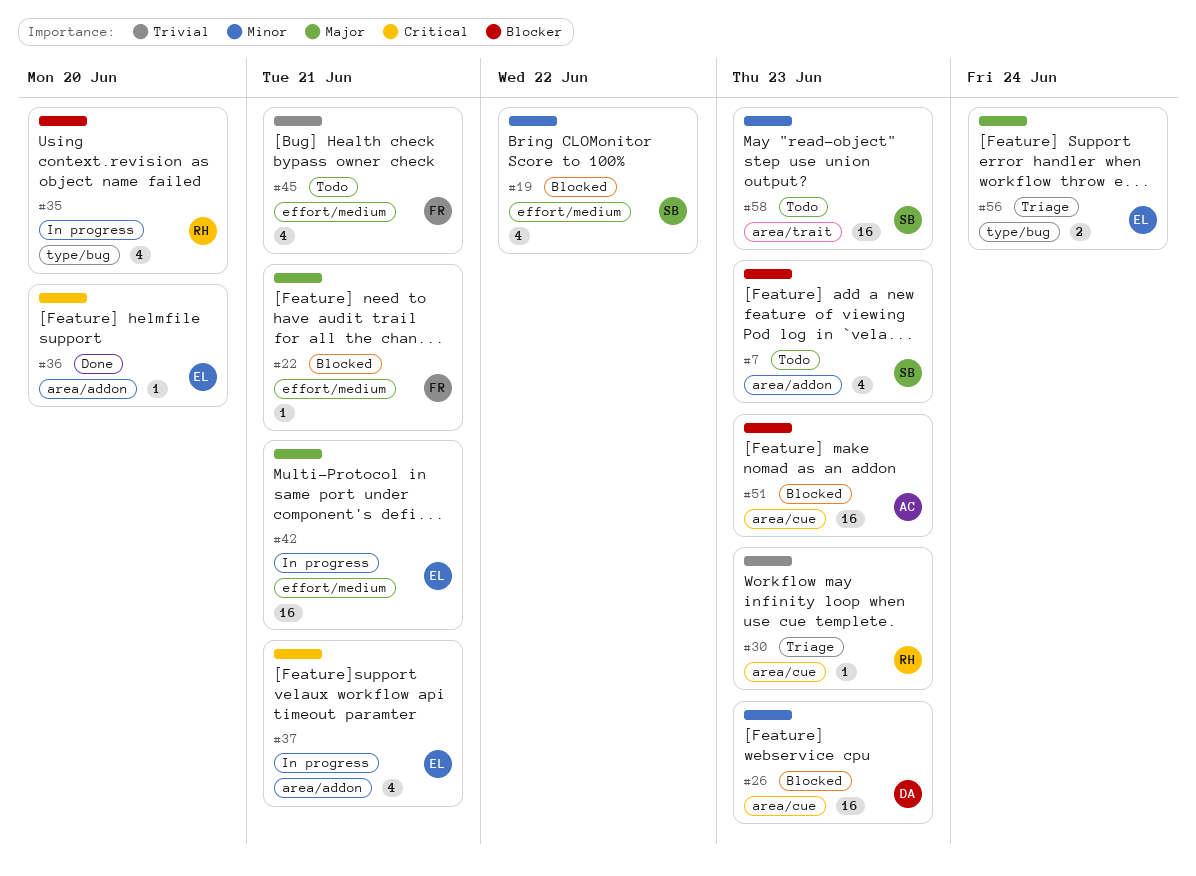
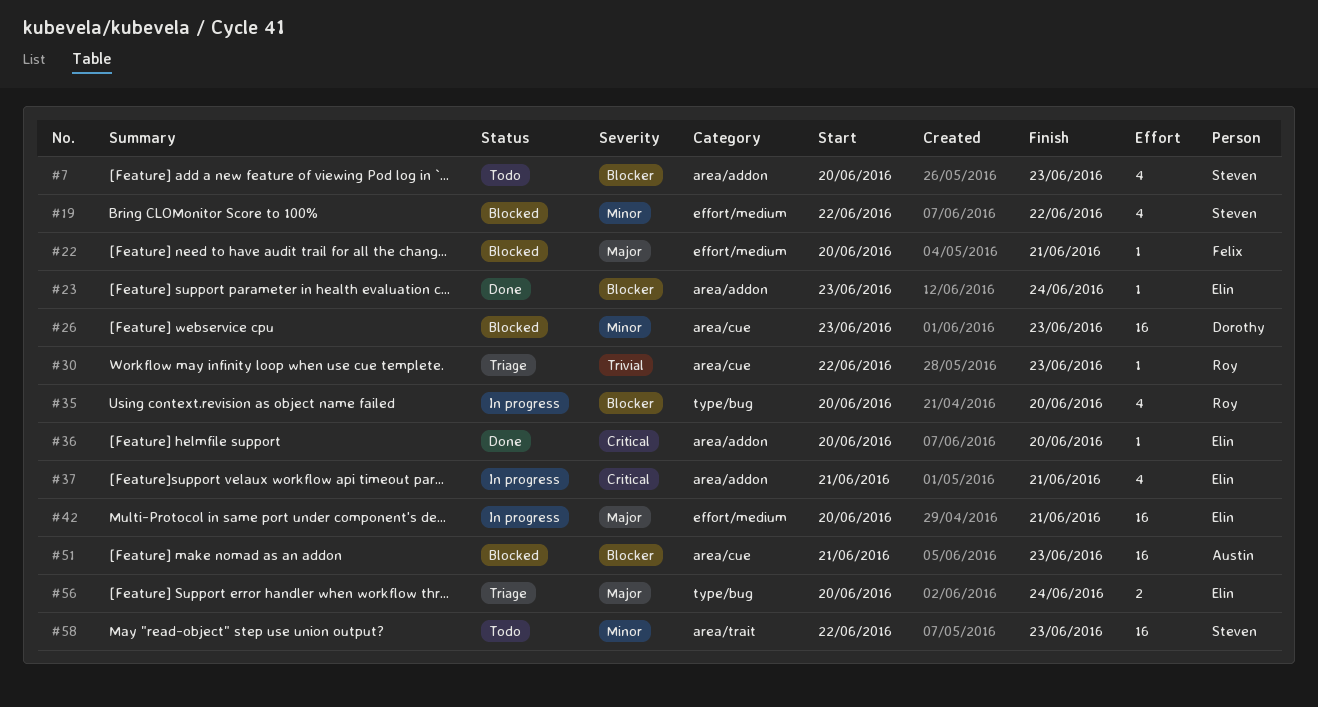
#23: none -> present
#45: present -> none

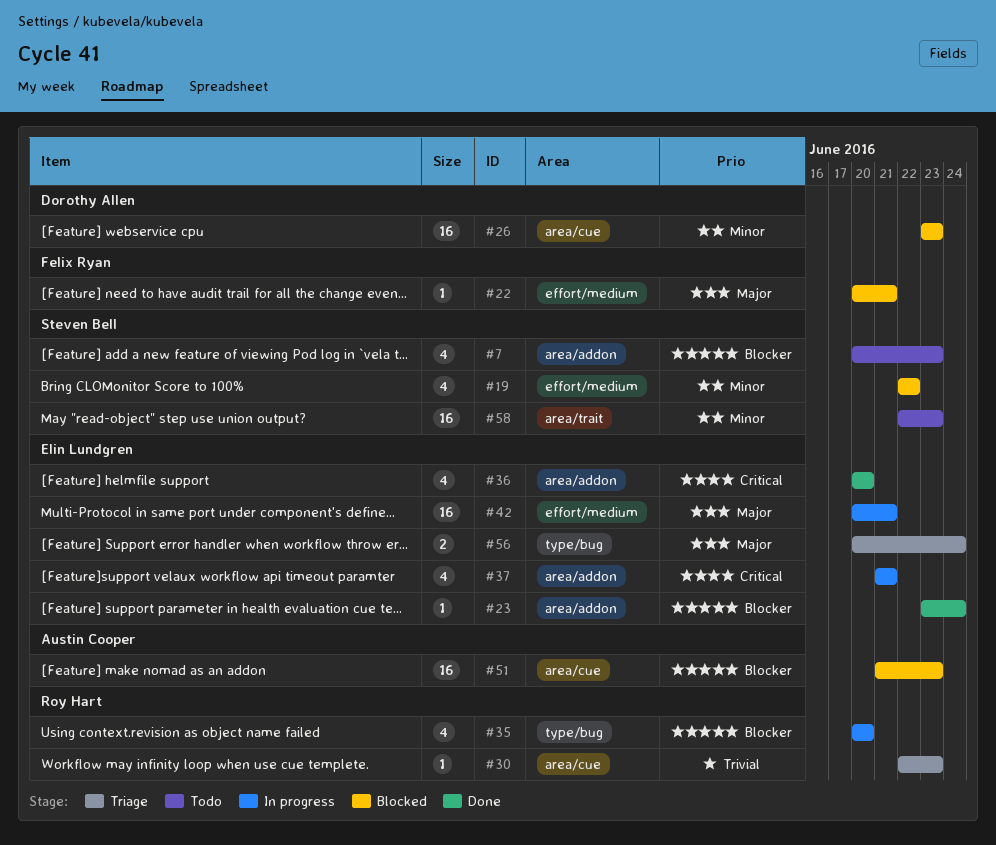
#36, estimate: 1 -> 4

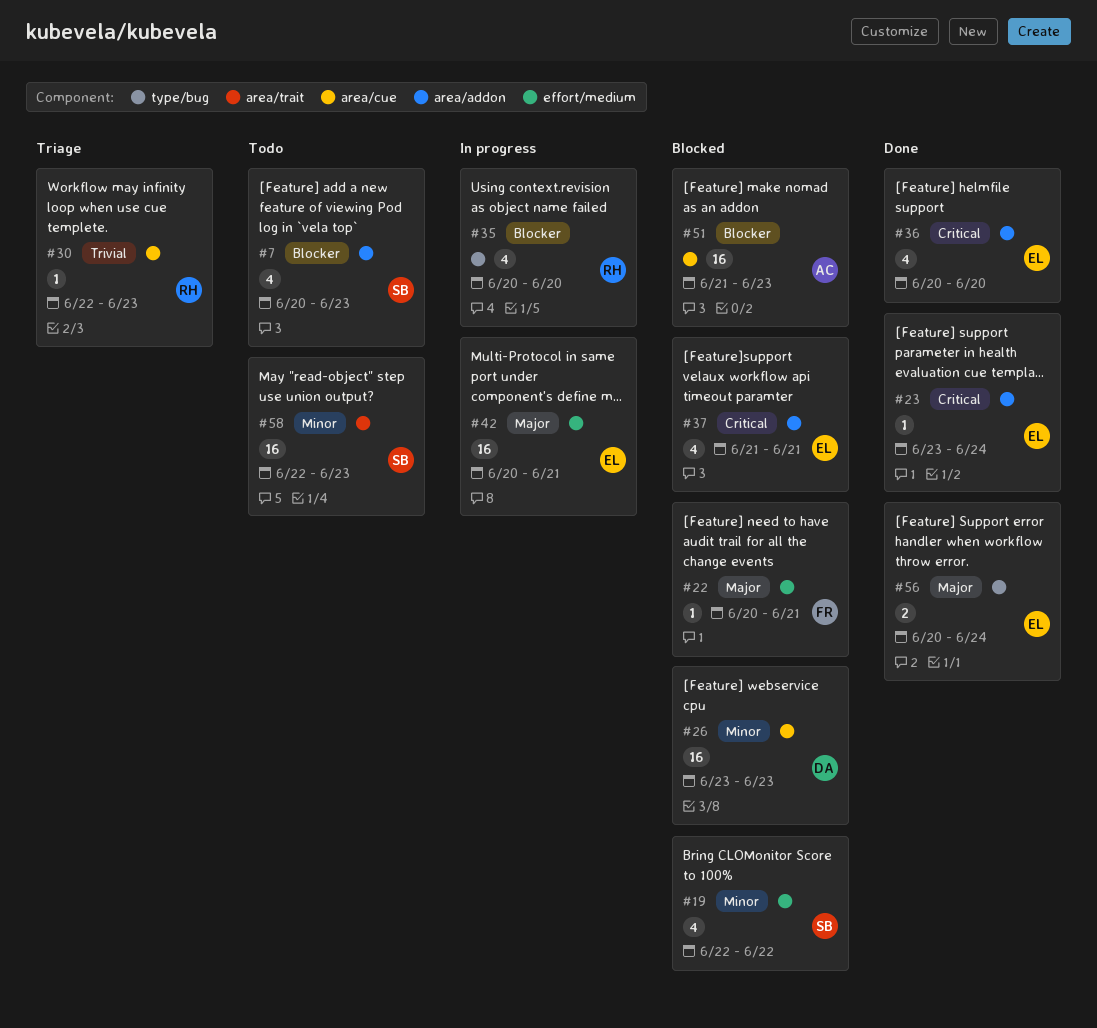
#23, priority: Blocker -> Critical
#37, status: In progress -> Blocked
#56, status: Triage -> Done

